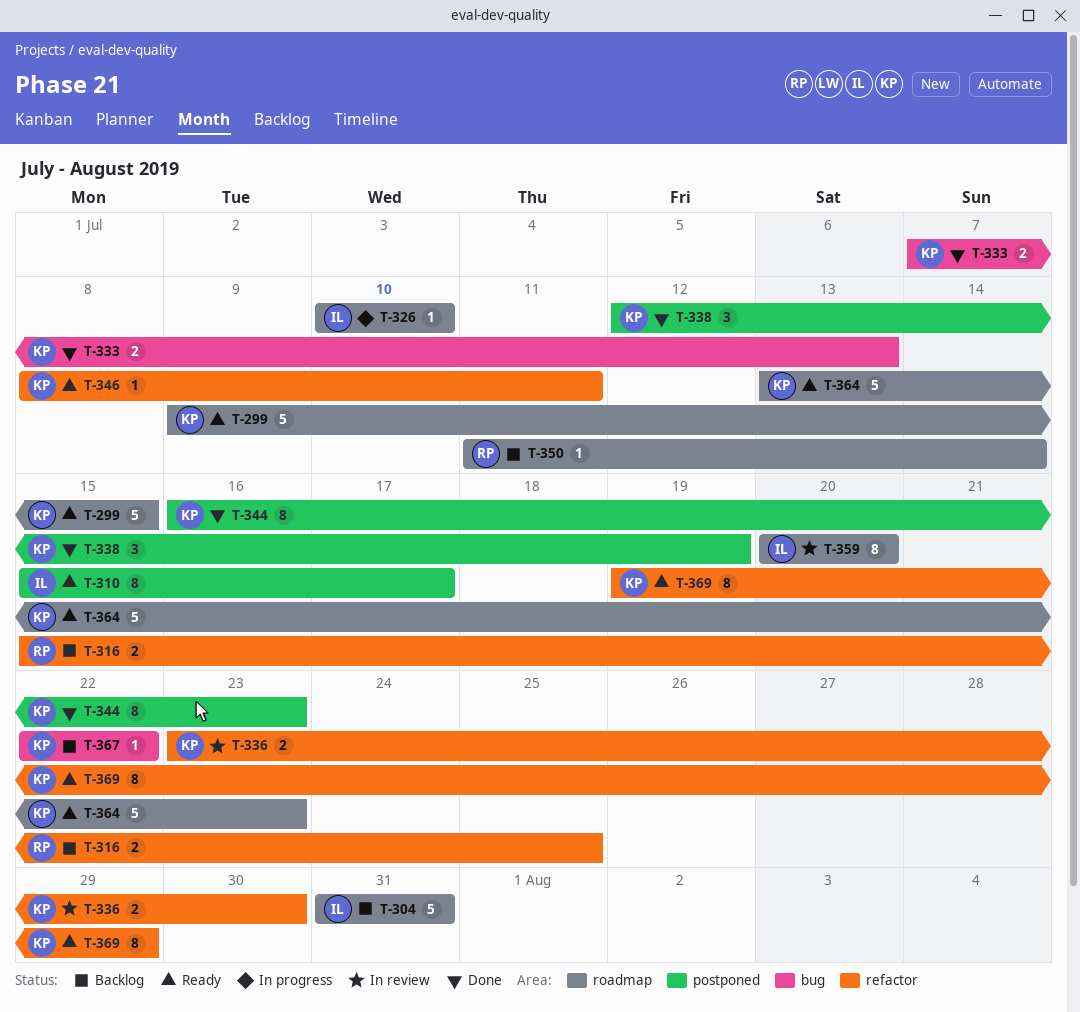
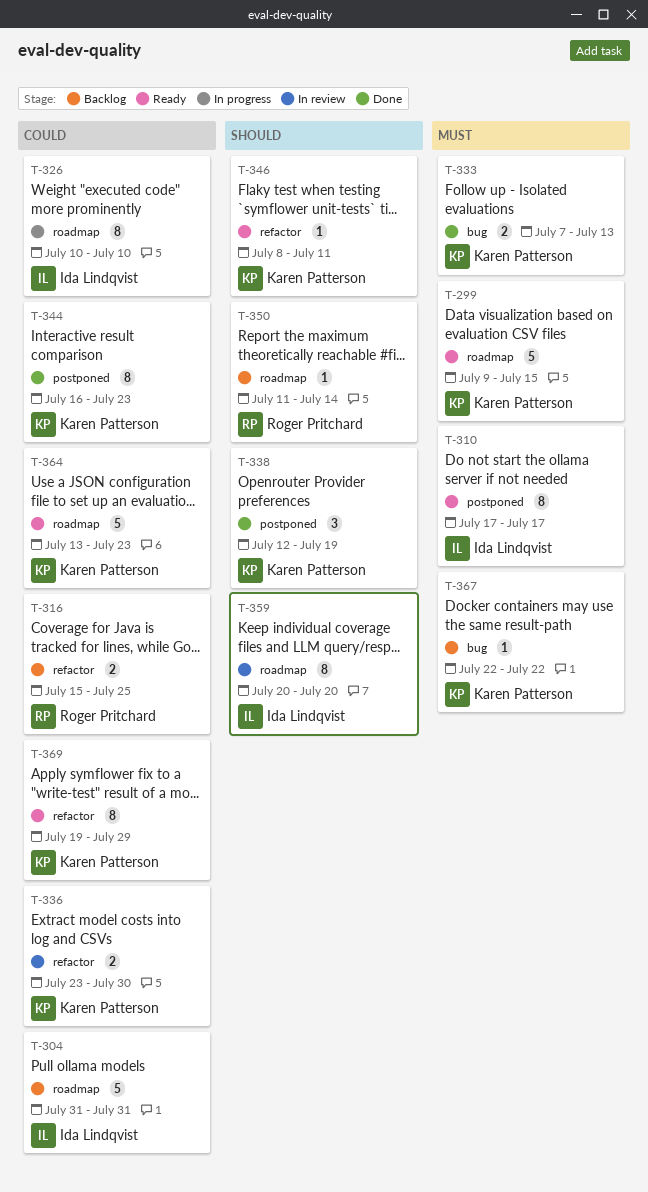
T-310, start: Jul 15 -> Jul 17
T-326, estimate: 1 -> 8

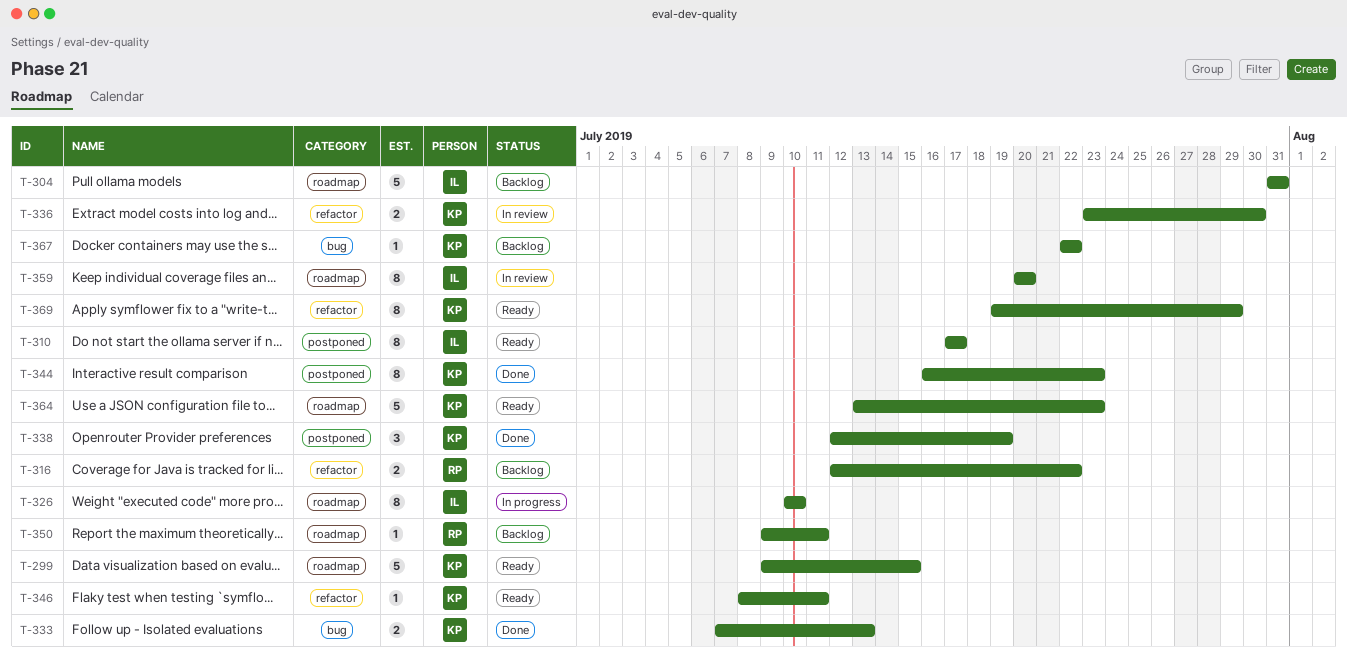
T-316, start: Jul 15 -> Jul 12
T-316, due: Jul 25 -> Jul 22
T-350, start: Jul 11 -> Jul 9
T-350, due: Jul 14 -> Jul 11

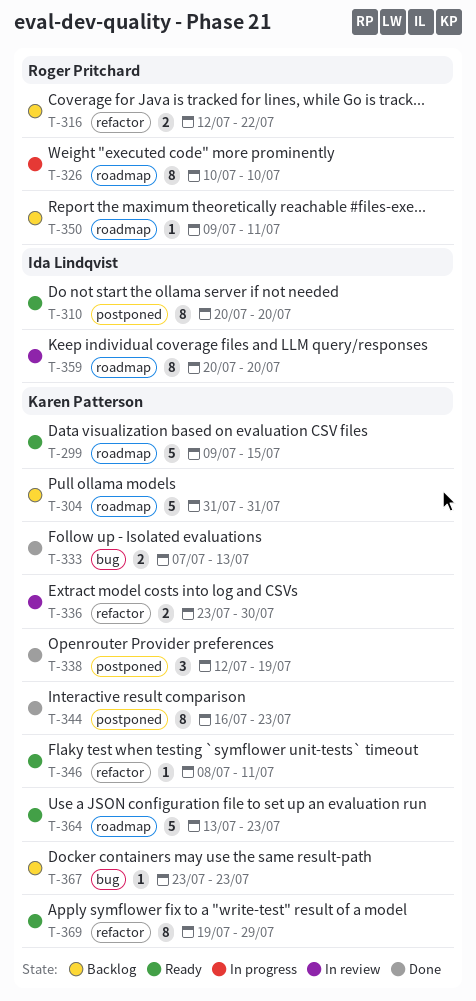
T-304, owner: Ida Lindqvist -> Karen Patterson
T-310, start: Jul 17 -> Jul 20
T-310, due: Jul 17 -> Jul 20
T-326, owner: Ida Lindqvist -> Roger Pritchard
T-367, start: Jul 22 -> Jul 23
T-367, due: Jul 22 -> Jul 23

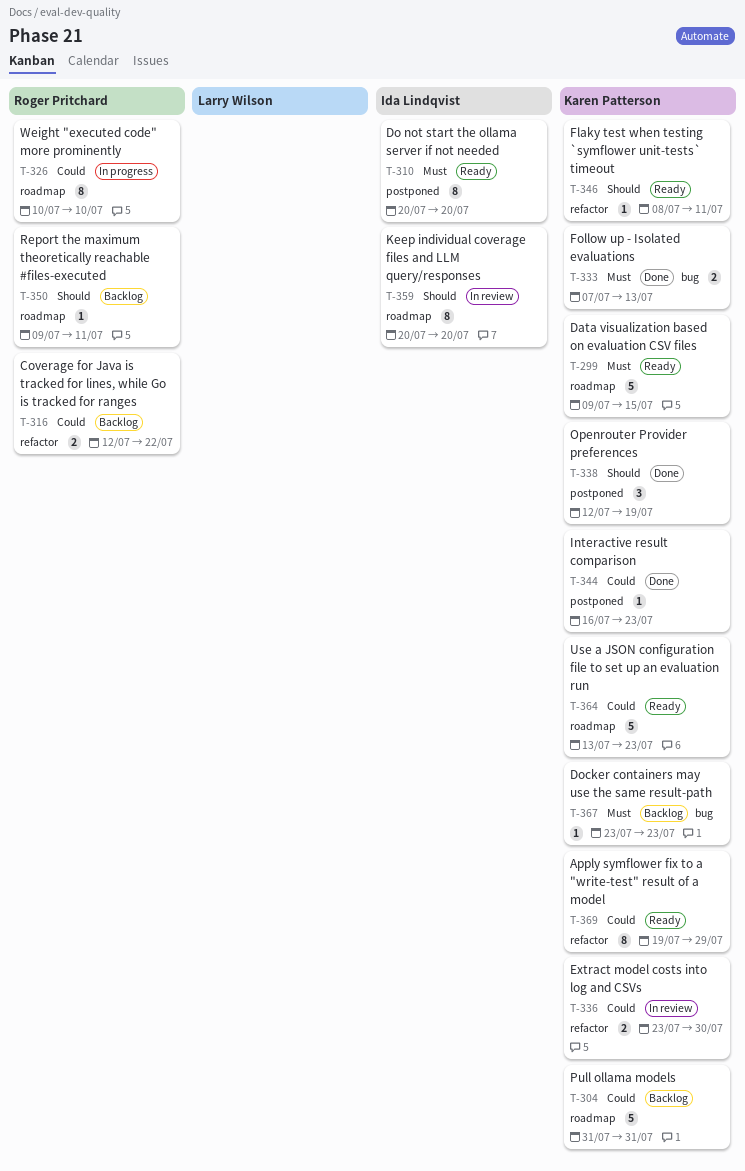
T-344, estimate: 8 -> 1

